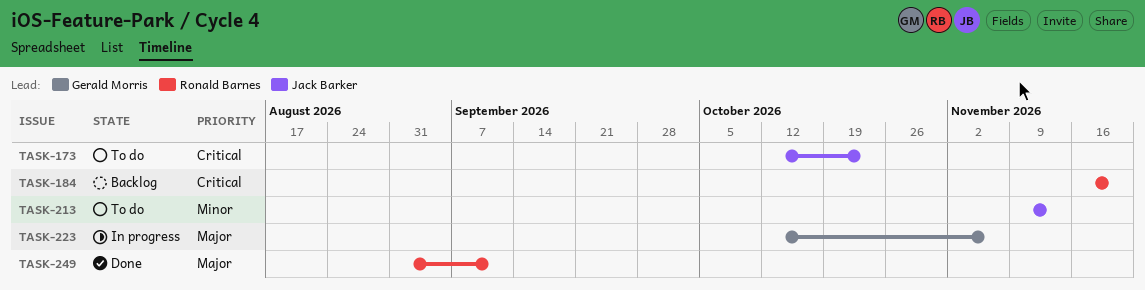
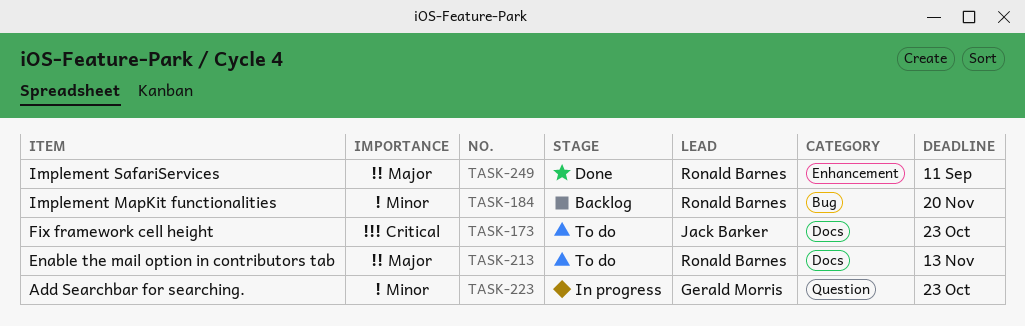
TASK-184, priority: Critical -> Minor
TASK-213, owner: Jack Barker -> Ronald Barnes
TASK-213, priority: Minor -> Major
TASK-223, priority: Major -> Minor
TASK-223, due: Nov 6 -> Oct 23

